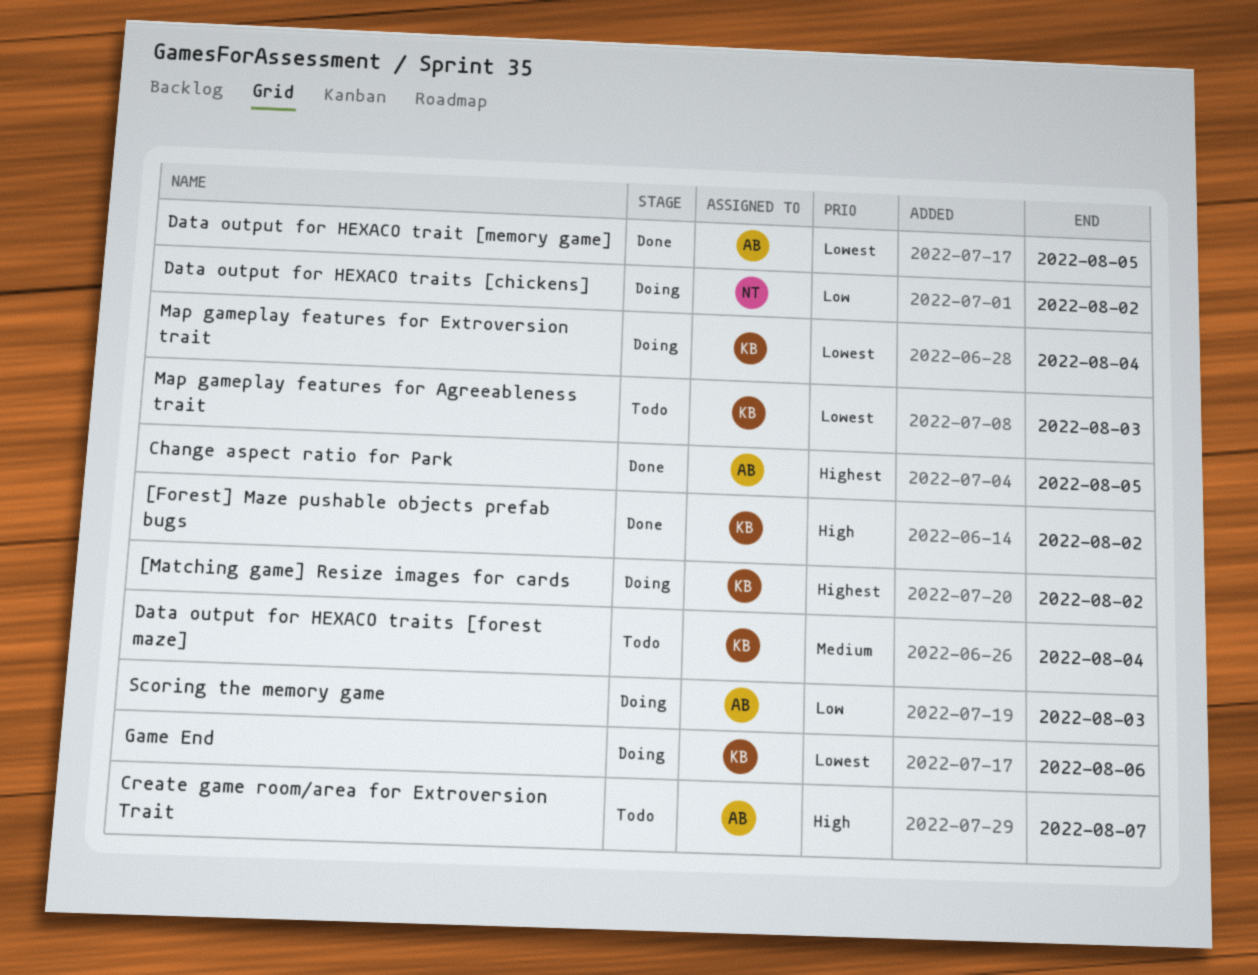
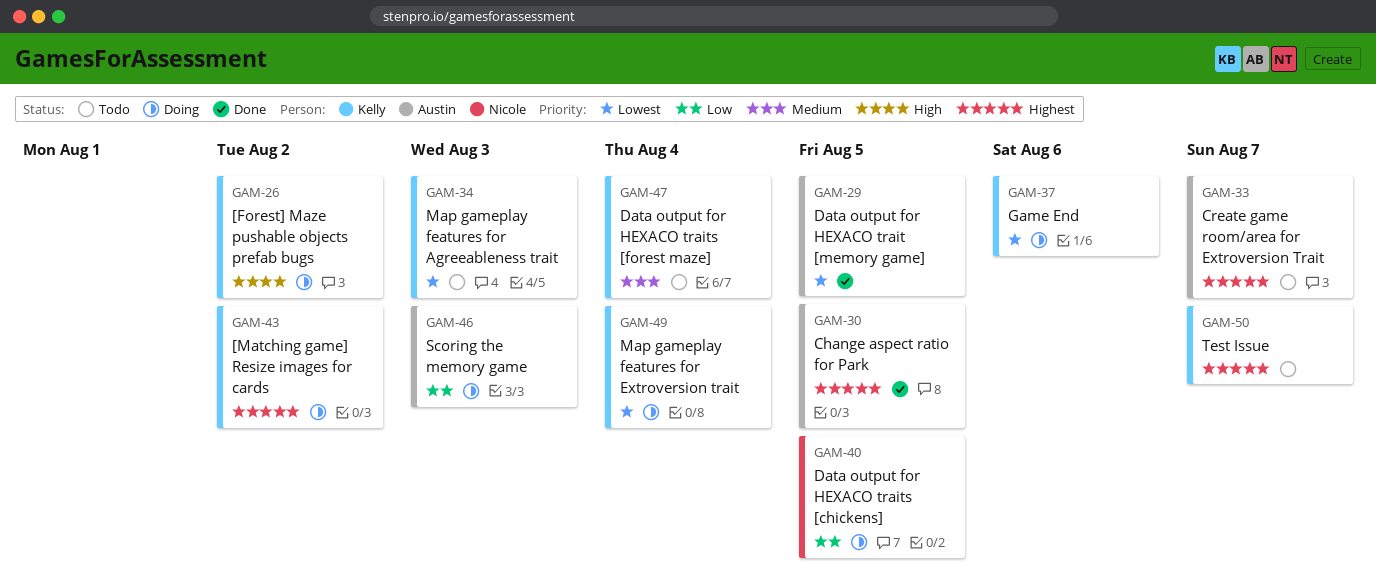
[Forest] Maze pushable objects prefab bugs, status: Done -> Doing
Create game room/area for Extroversion Trait, priority: High -> Highest
Data output for HEXACO traits [chickens], due: Aug 2 -> Aug 5
Test Issue: none -> present

